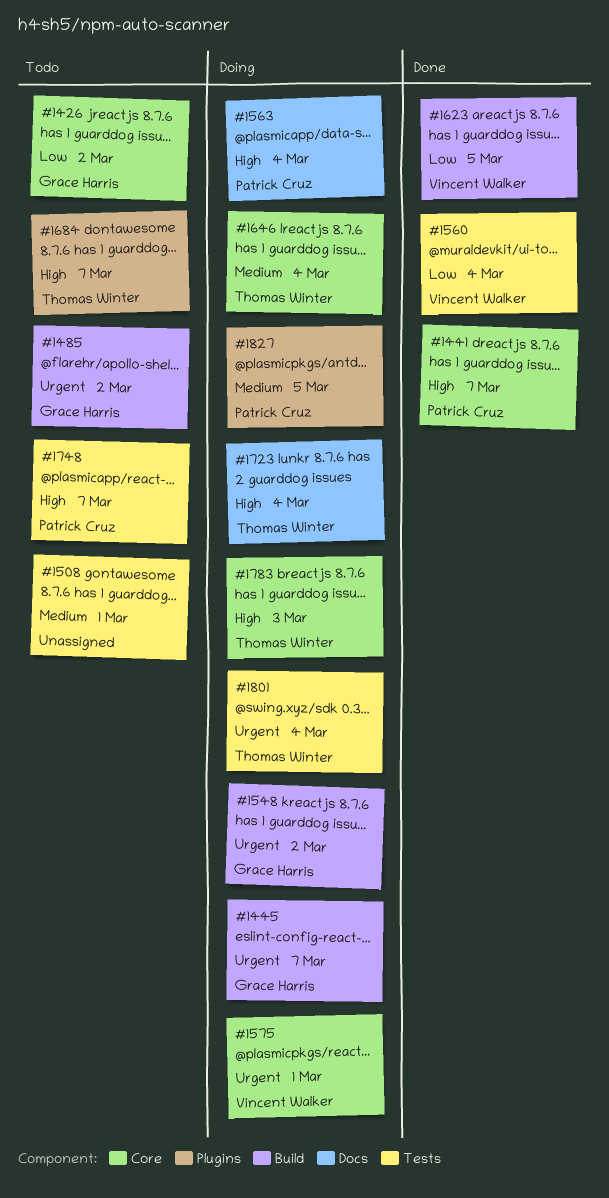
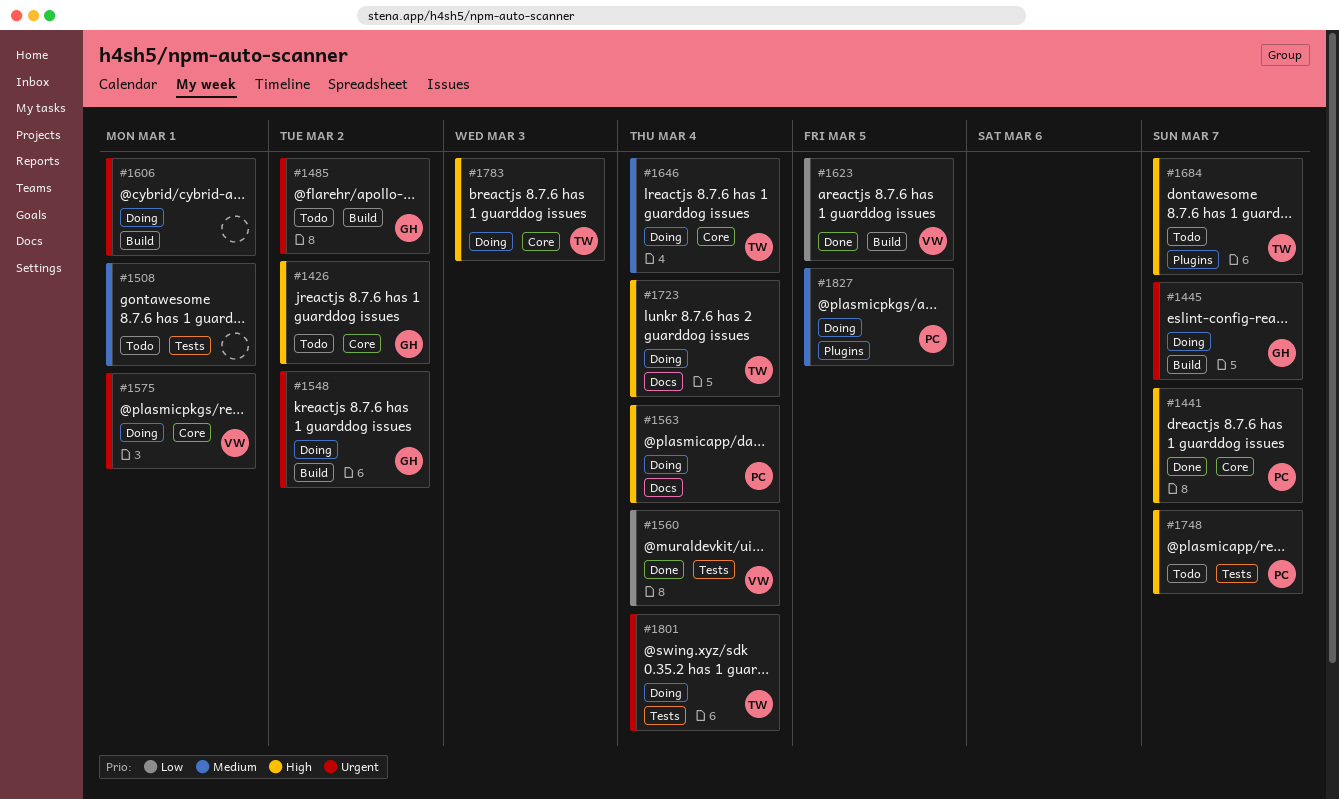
#1426, priority: Low -> High
#1606: none -> present

